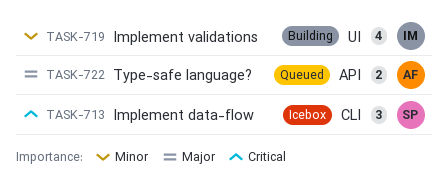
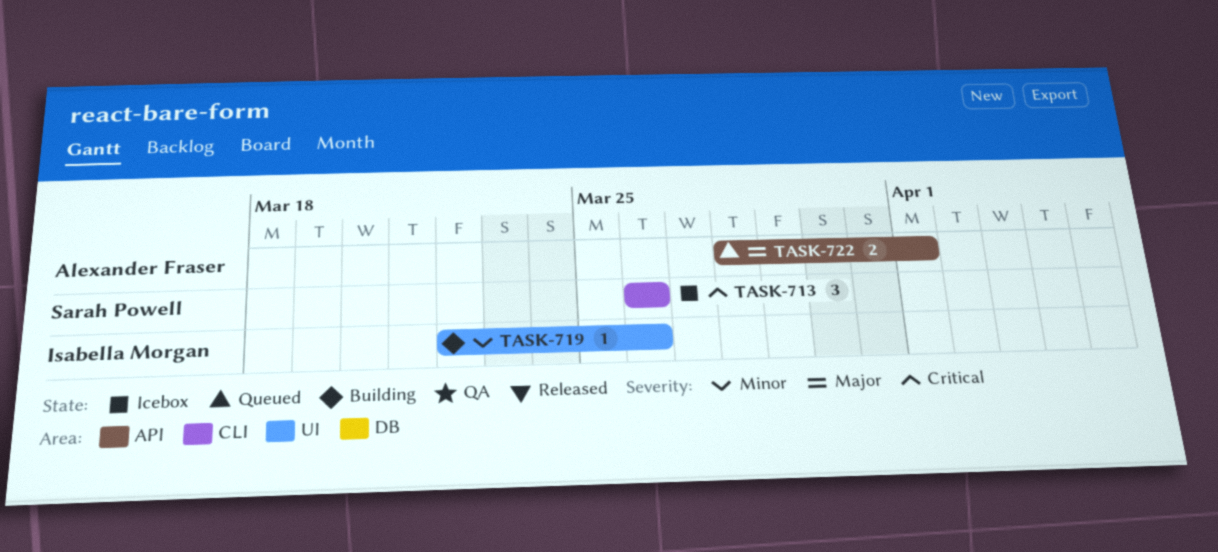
TASK-719, estimate: 4 -> 1

